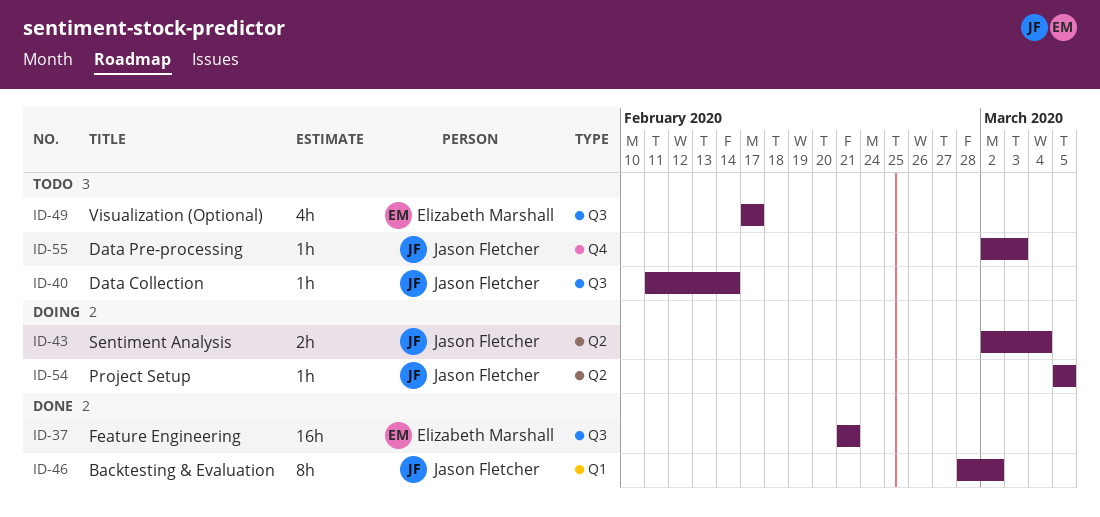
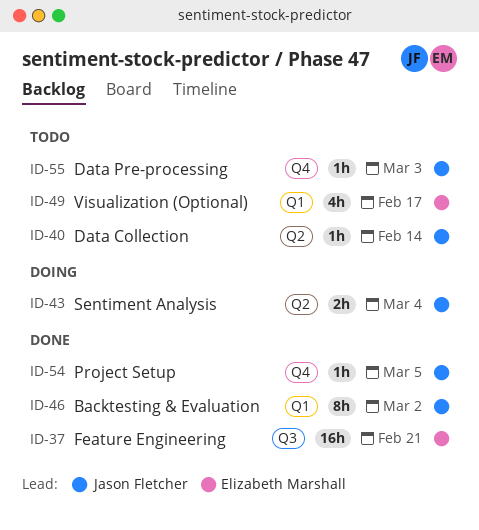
ID-40, label: Q3 -> Q2
ID-49, label: Q3 -> Q1
ID-54, status: Doing -> Done
ID-54, label: Q2 -> Q4

